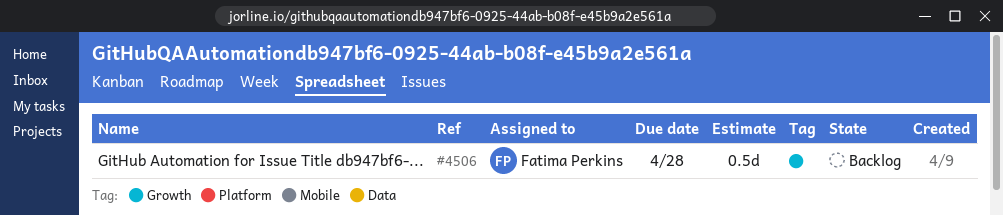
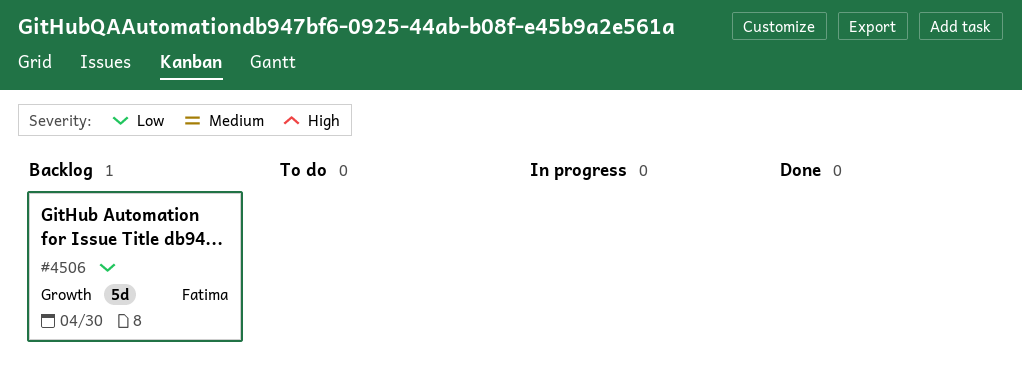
#4506, estimate: 0.5d -> 5d
#4506, due: Apr 28 -> Apr 30

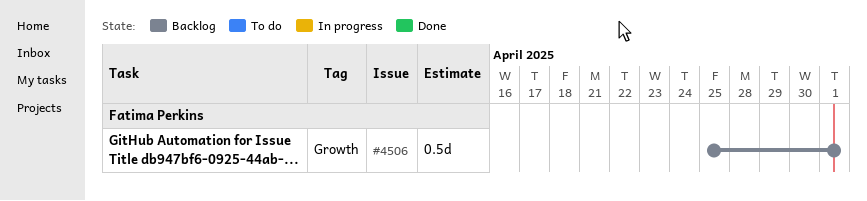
#4506, estimate: 5d -> 0.5d
#4506, due: Apr 30 -> May 1

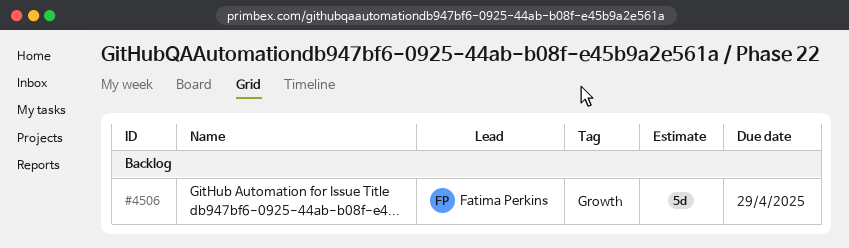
#4506, estimate: 0.5d -> 5d
#4506, due: May 1 -> Apr 29

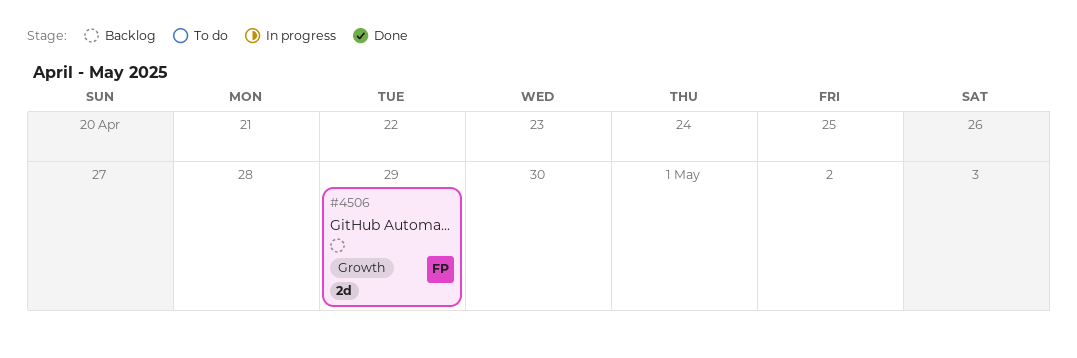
#4506, estimate: 5d -> 2d

